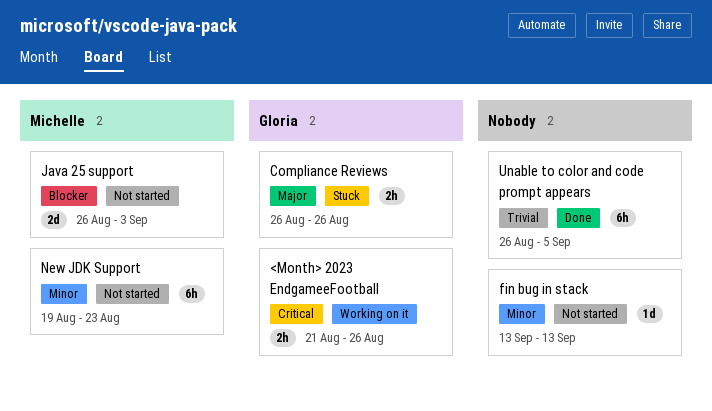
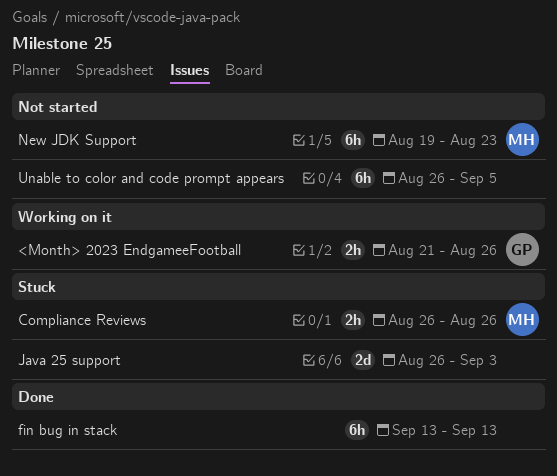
Compliance Reviews, owner: Gloria -> Michelle
fin bug in stack, status: Not started -> Done
fin bug in stack, estimate: 1d -> 6h
Java 25 support, status: Not started -> Stuck
Java 25 support, owner: Michelle -> none
Unable to color and code prompt appears, status: Done -> Not started

